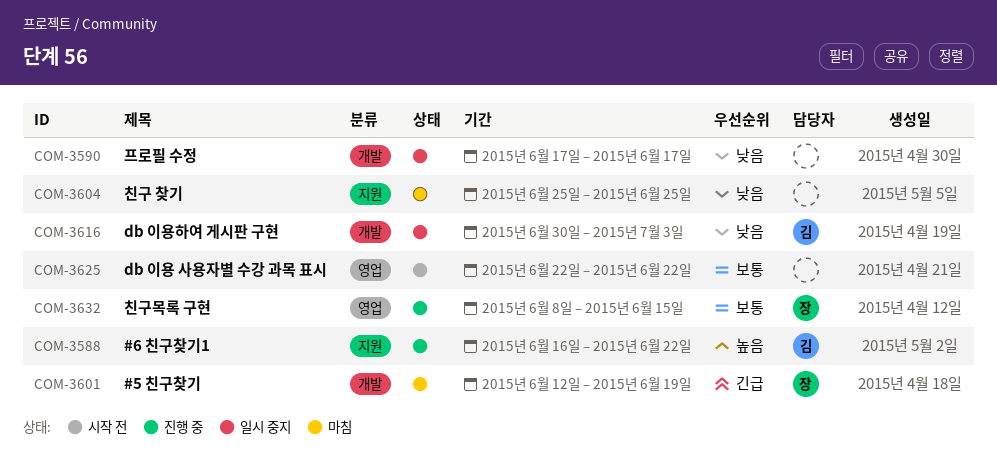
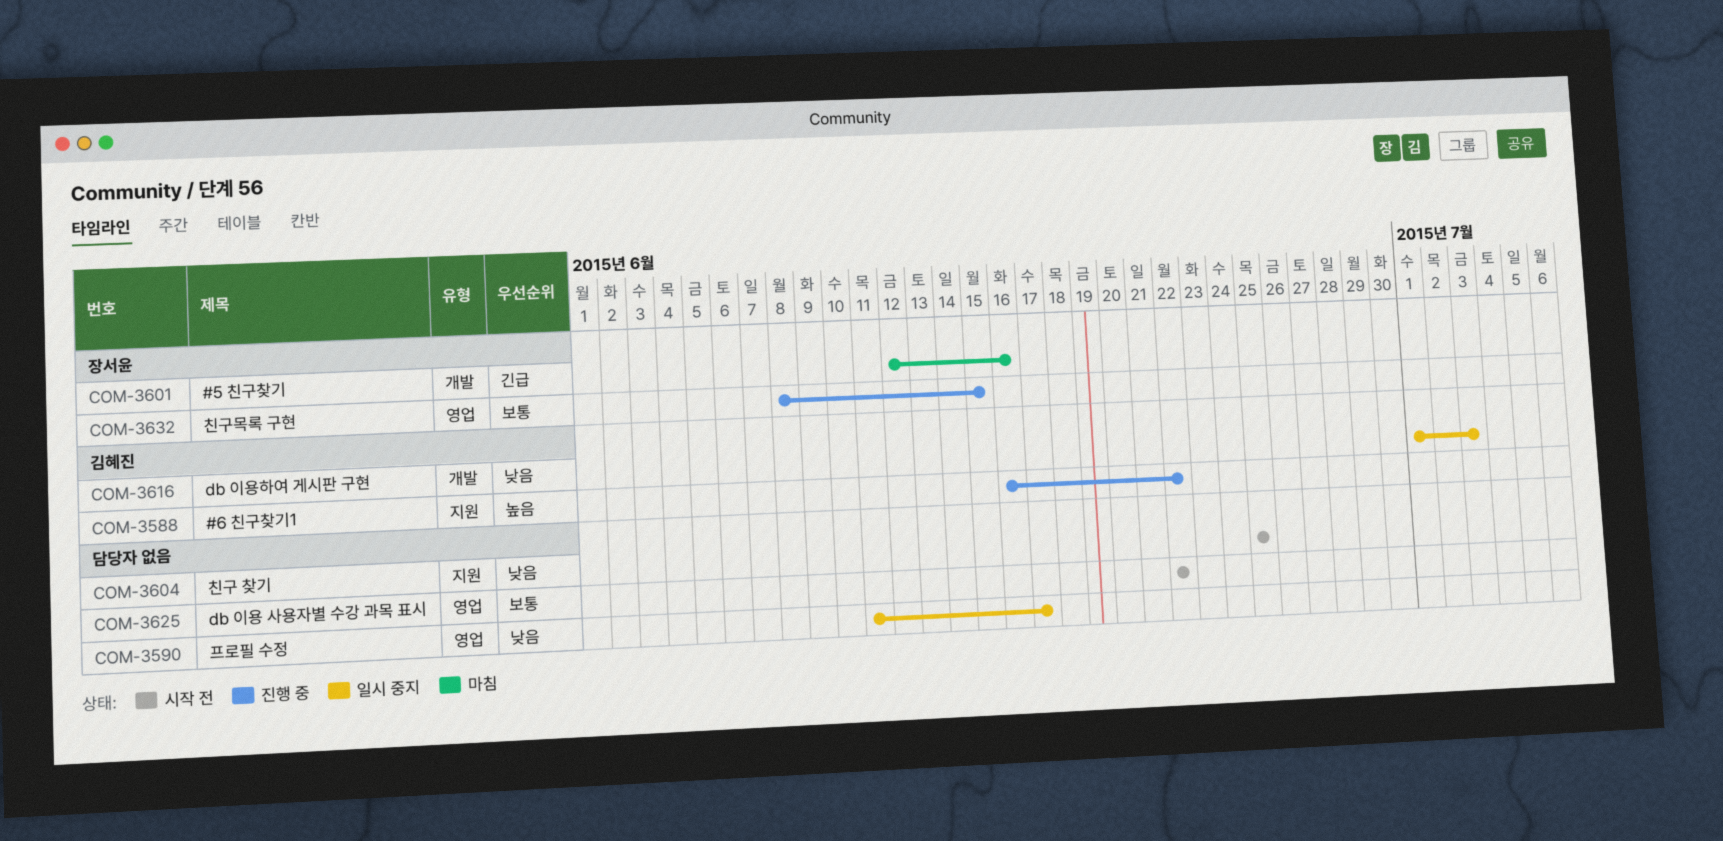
COM-3590, label: 개발 -> 영업
COM-3590, start: Jun 17 -> Jun 11
COM-3601, due: Jun 19 -> Jun 16
COM-3604, status: 마침 -> 시작 전
COM-3616, start: Jun 30 -> Jul 1

